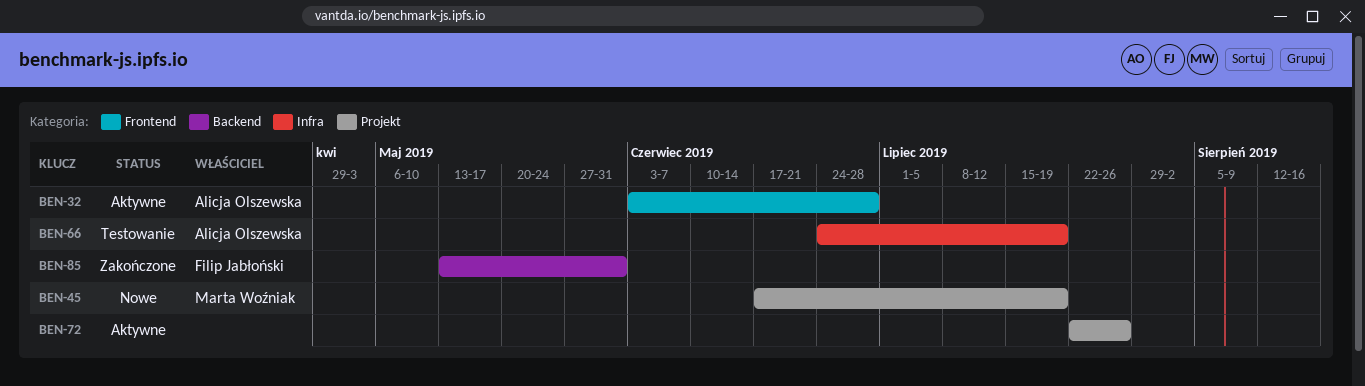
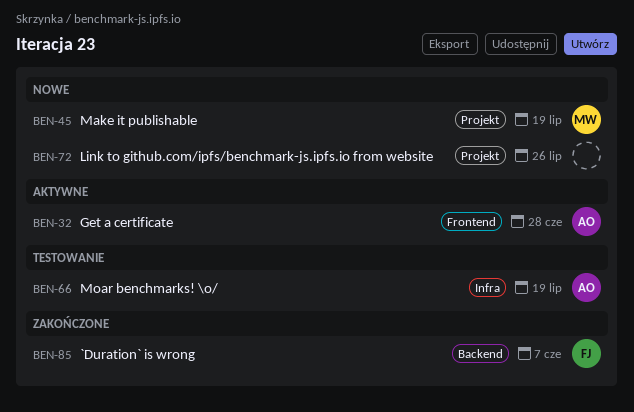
BEN-72, status: Aktywne -> Nowe
BEN-85, due: May 31 -> Jun 7

